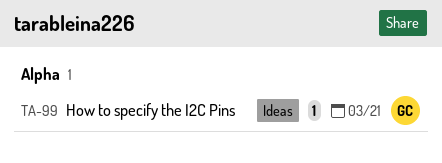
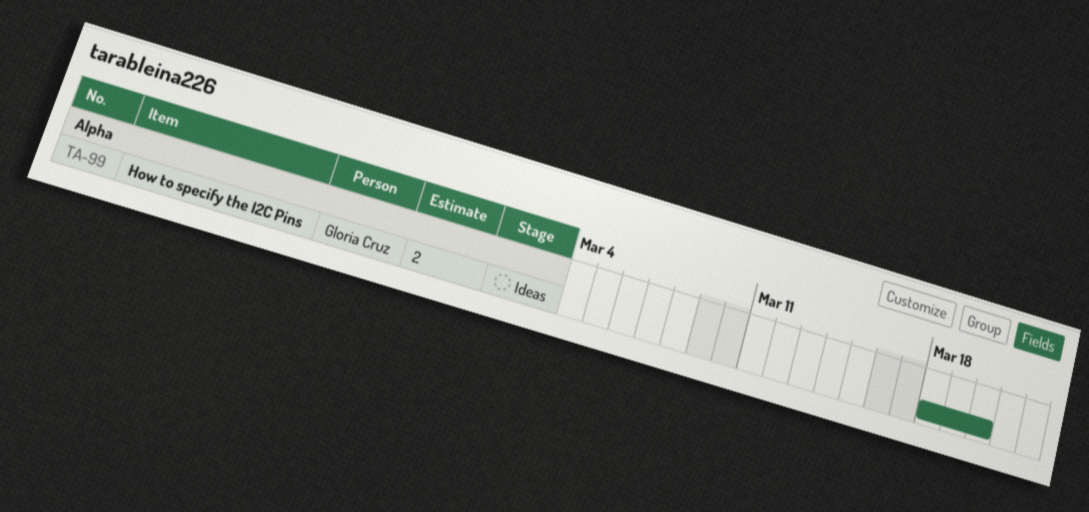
TA-99, estimate: 1 -> 2
TA-99, due: Mar 21 -> Mar 20

